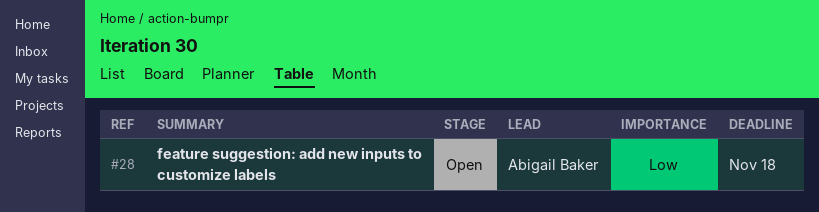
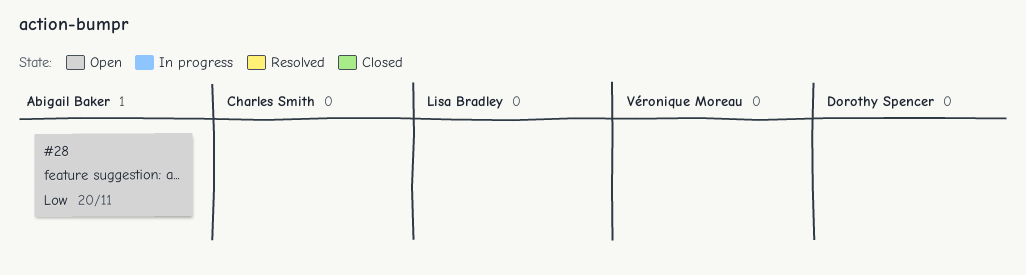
#28, due: Nov 18 -> Nov 20

